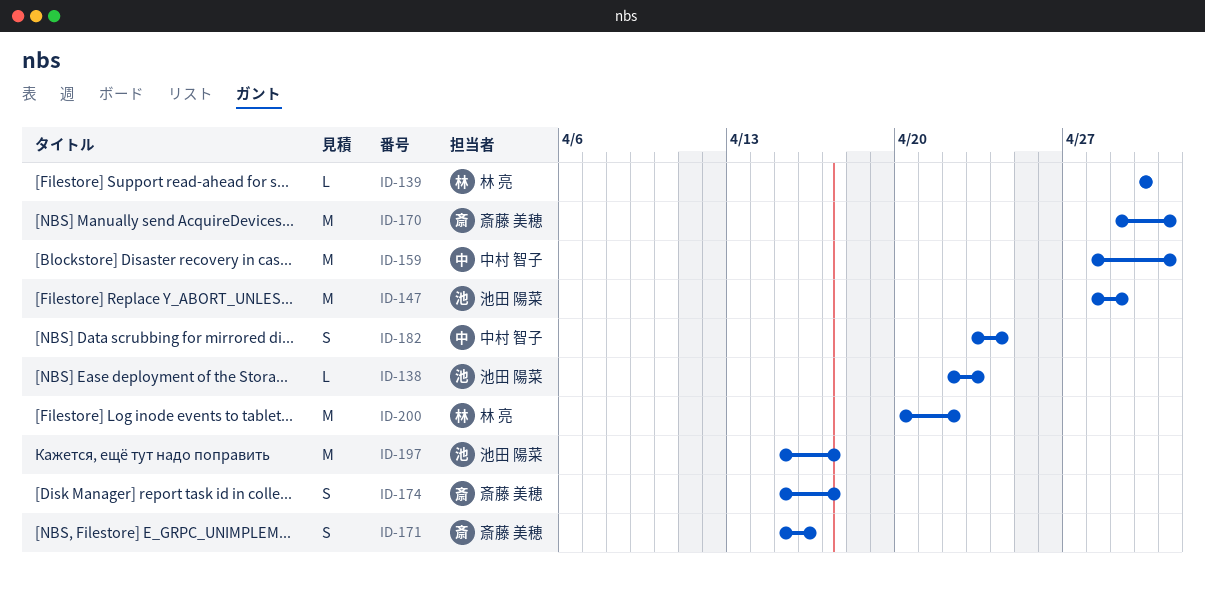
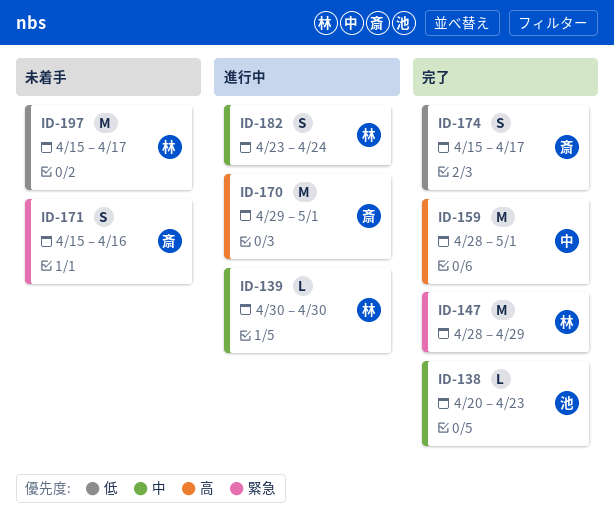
ID-138, start: Apr 22 -> Apr 20
ID-147, owner: 池田 陽菜 -> 林 亮
ID-182, owner: 中村 智子 -> 林 亮
ID-197, owner: 池田 陽菜 -> 林 亮
ID-200: present -> none

